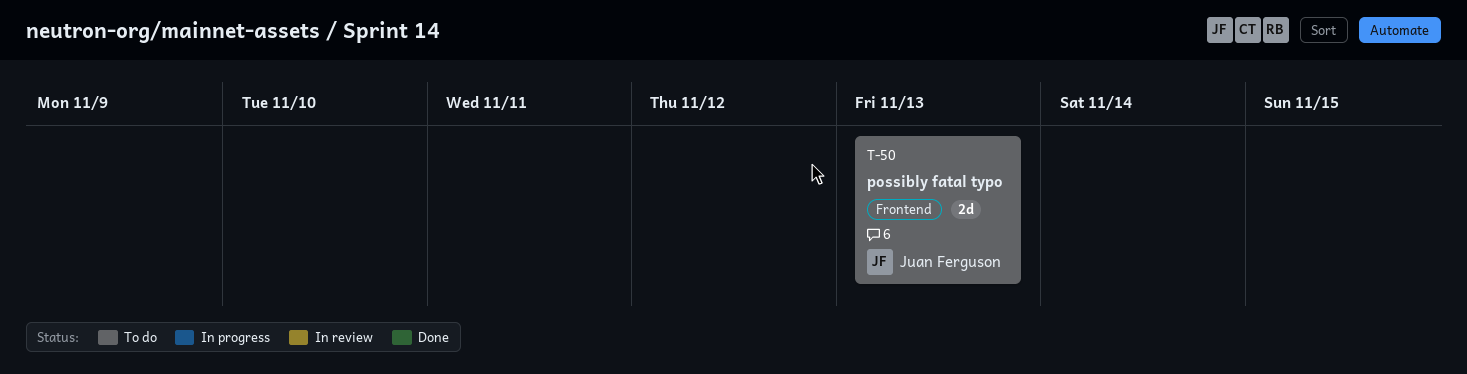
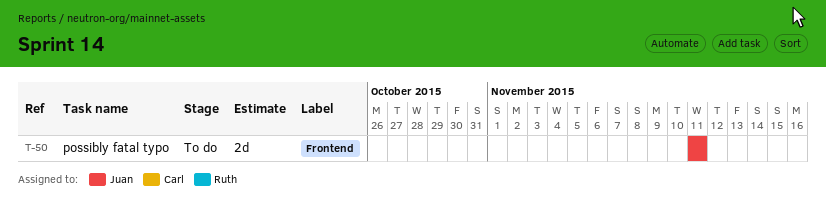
T-50, due: Nov 13 -> Nov 11

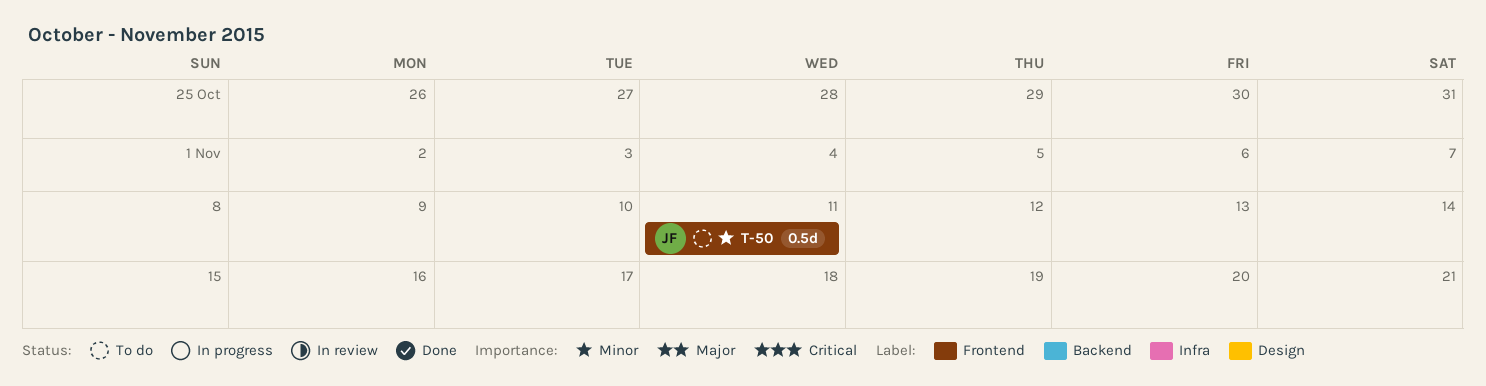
T-50, estimate: 2d -> 0.5d

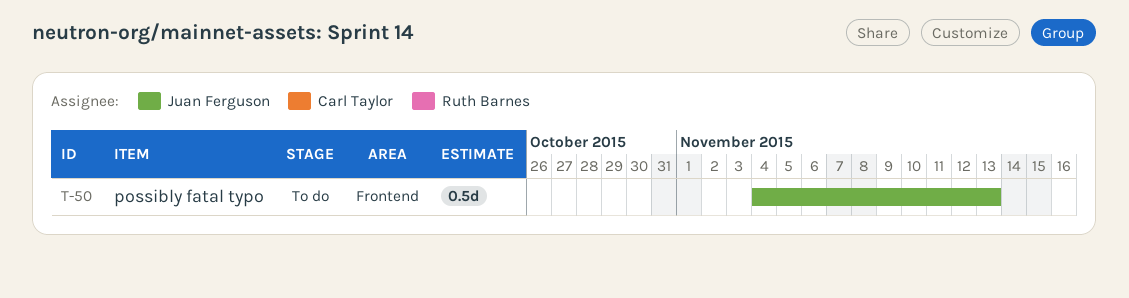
T-50, start: Nov 11 -> Nov 4
T-50, due: Nov 11 -> Nov 13

